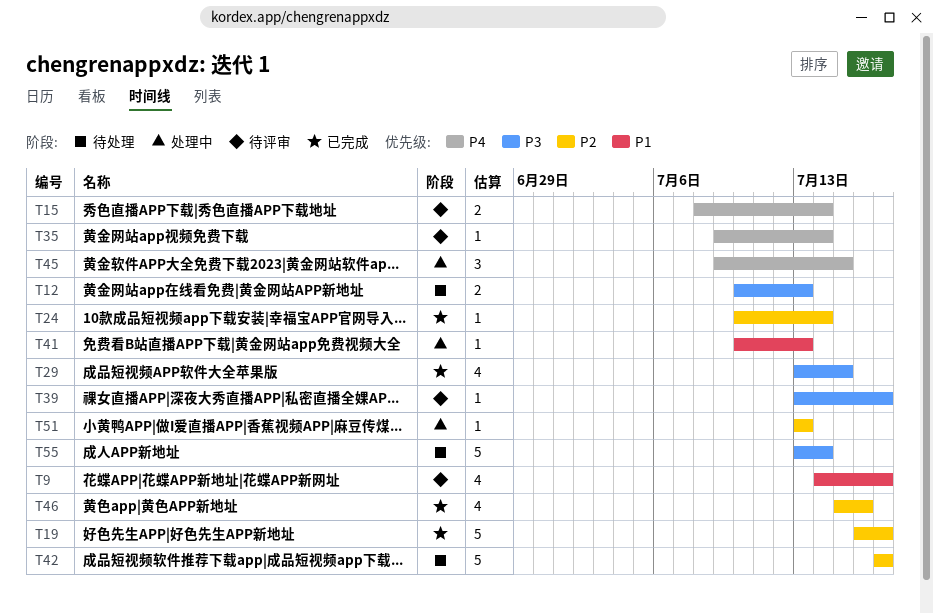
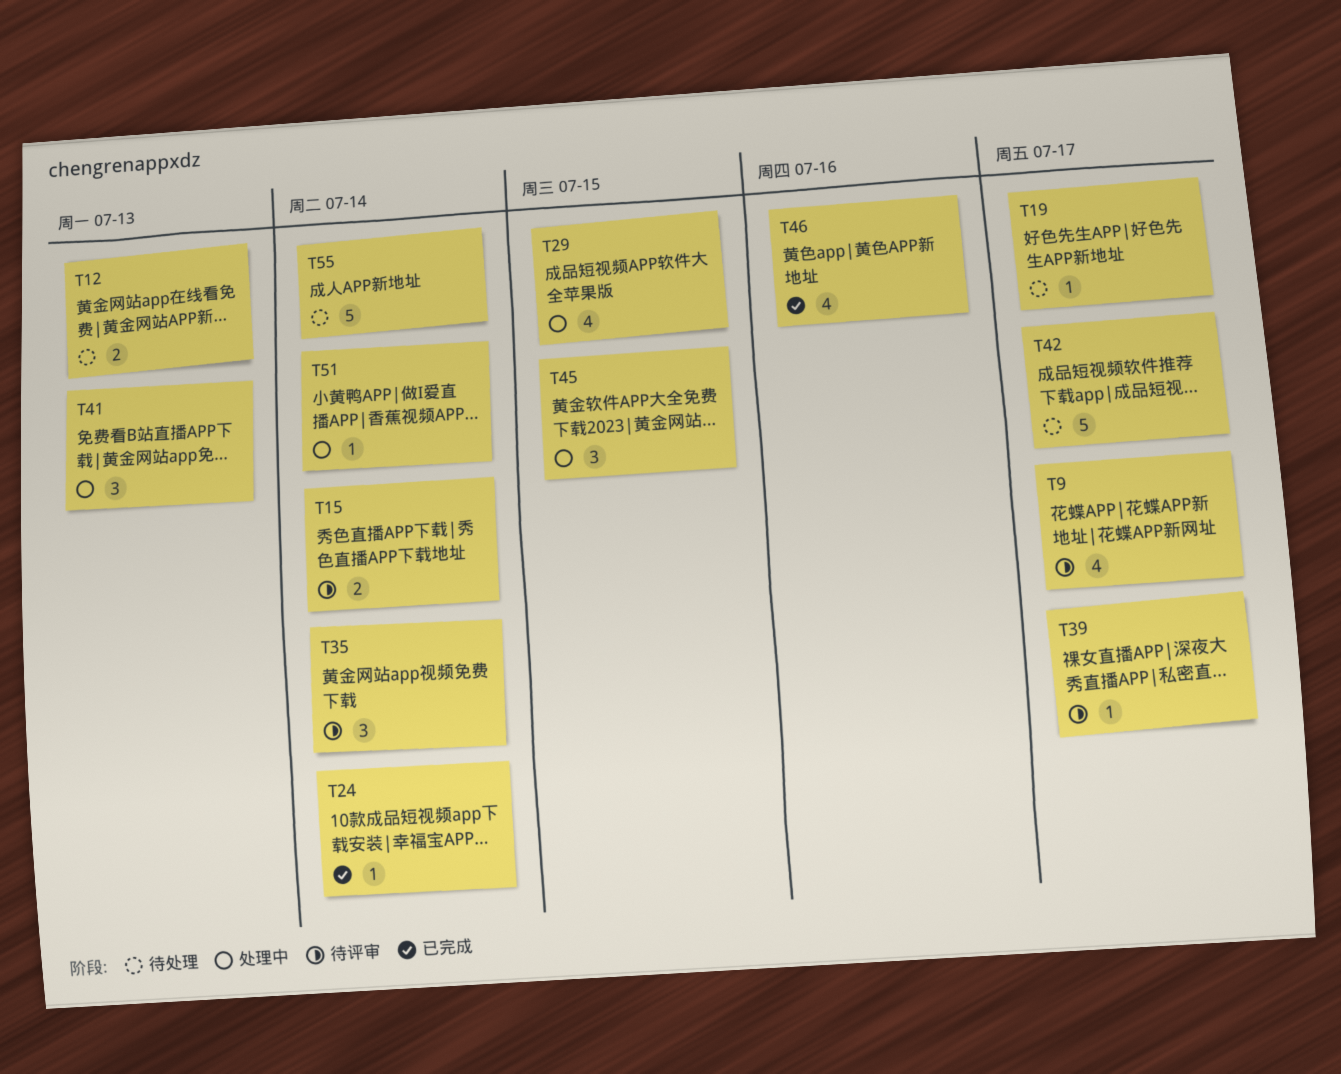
T19, status: 已完成 -> 待处理
T19, estimate: 5 -> 1
T29, status: 已完成 -> 处理中
T35, estimate: 1 -> 3
T41, estimate: 1 -> 3
T51, due: Jul 13 -> Jul 14

